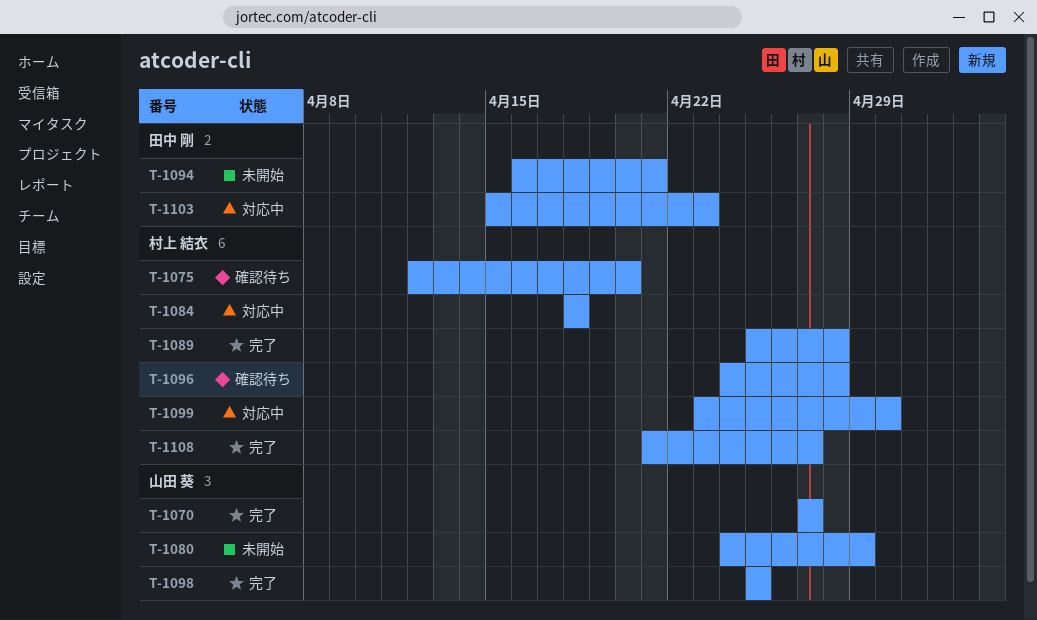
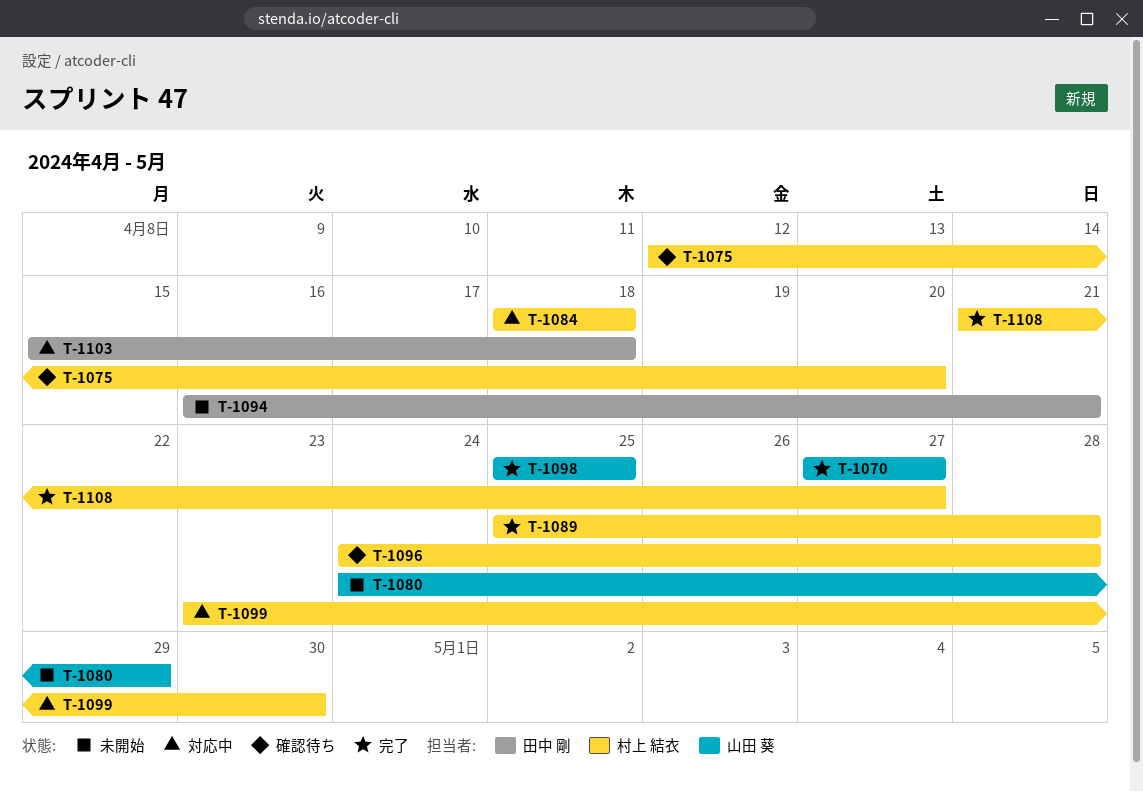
T-1103, due: Apr 23 -> Apr 18

